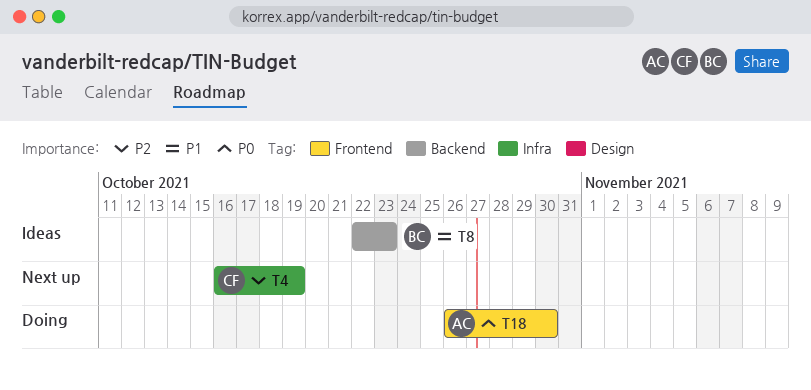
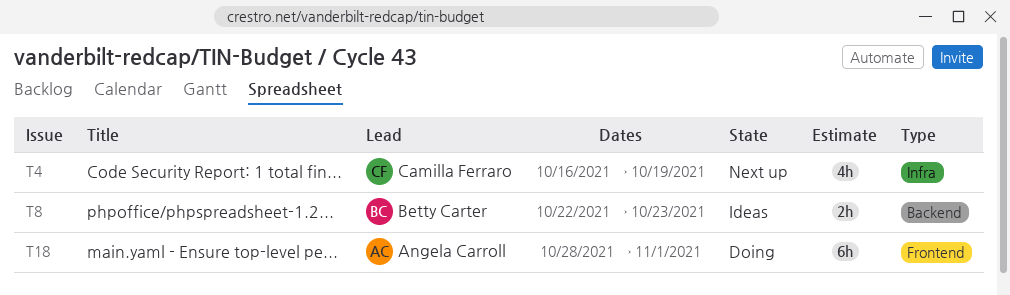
T18, start: Oct 26 -> Oct 28
T18, due: Oct 30 -> Nov 1

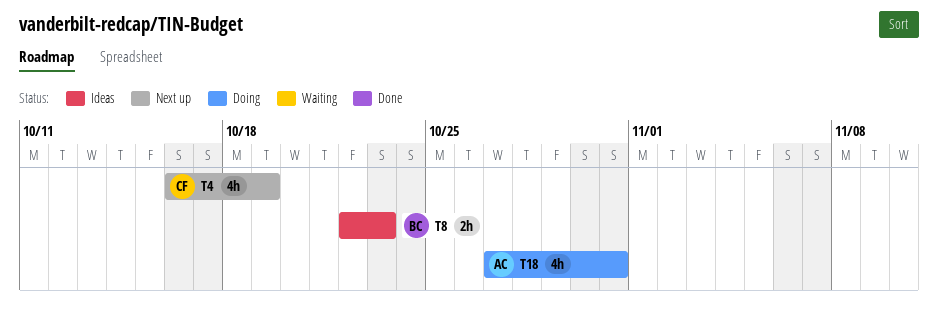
T18, estimate: 6h -> 4h
T18, start: Oct 28 -> Oct 27
T18, due: Nov 1 -> Oct 31

